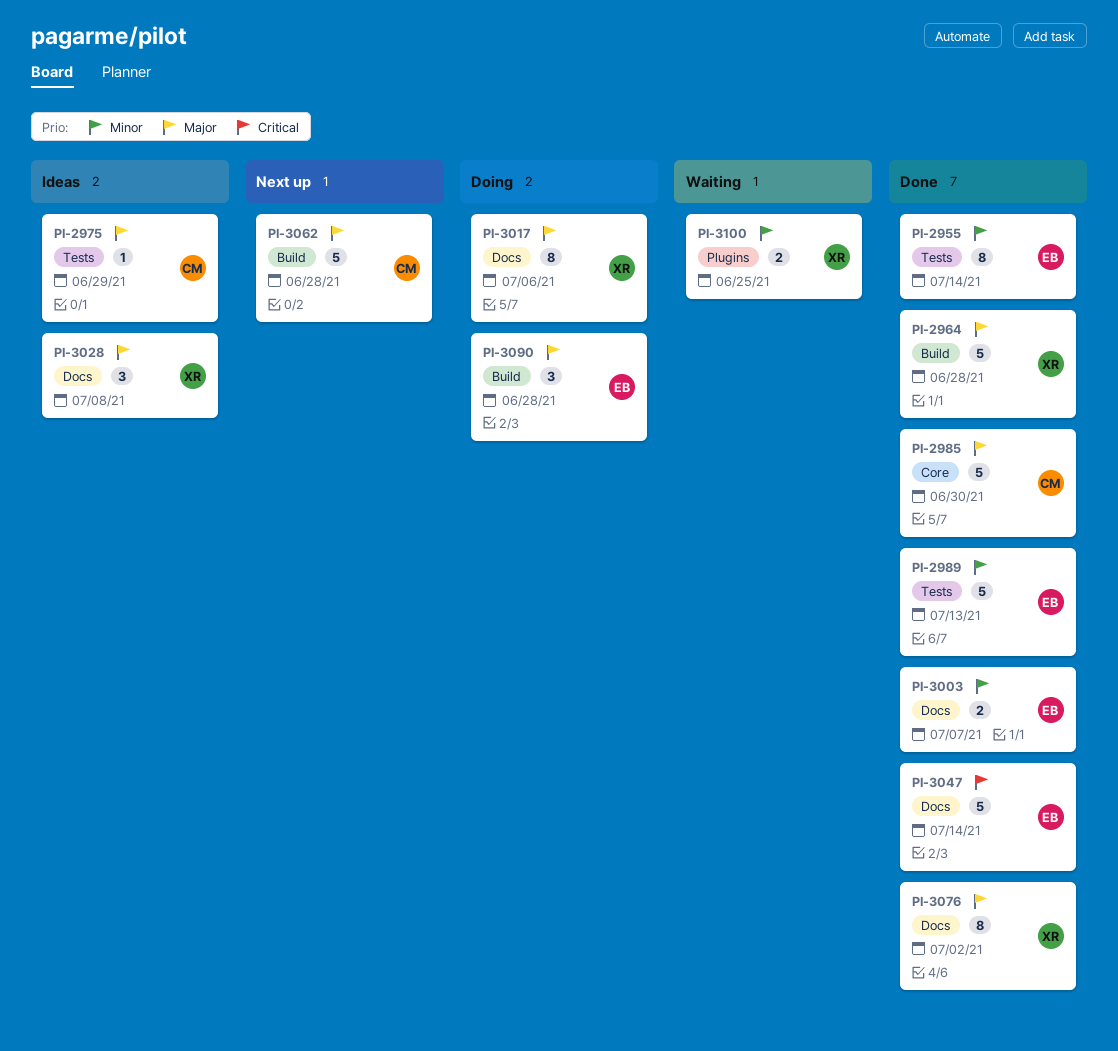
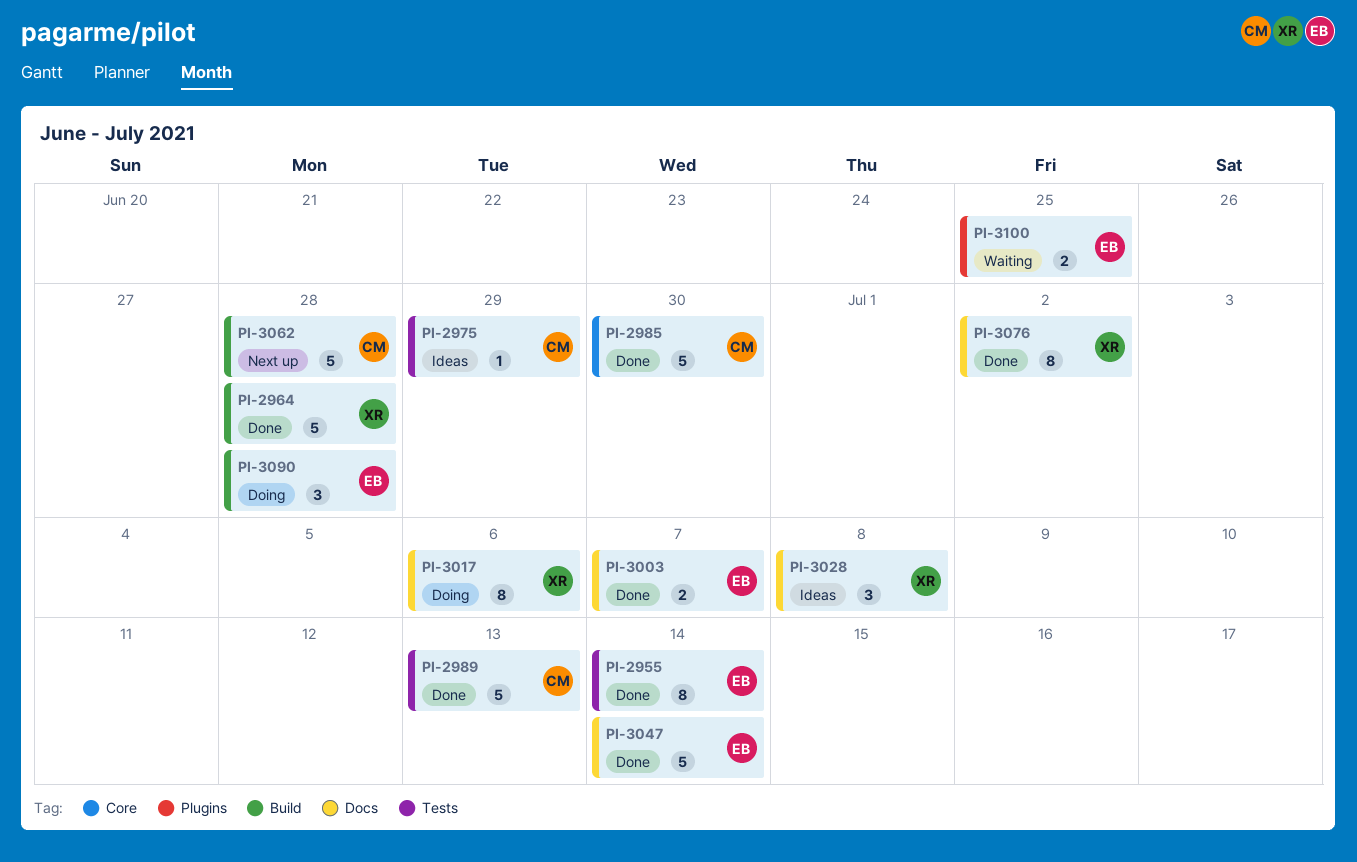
PI-2989, owner: EB -> CM
PI-3100, owner: XR -> EB

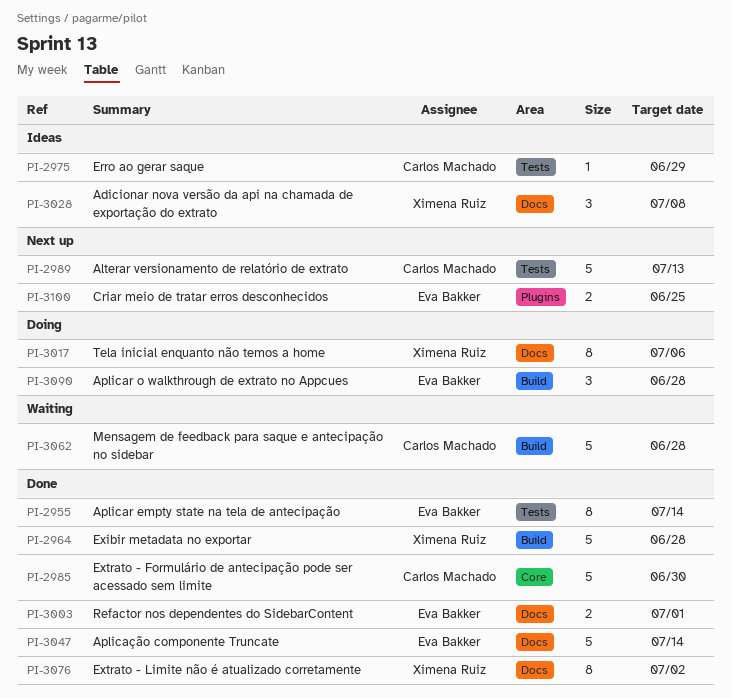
PI-2989, status: Done -> Next up
PI-3003, due: Jul 7 -> Jul 1
PI-3062, status: Next up -> Waiting
PI-3100, status: Waiting -> Next up

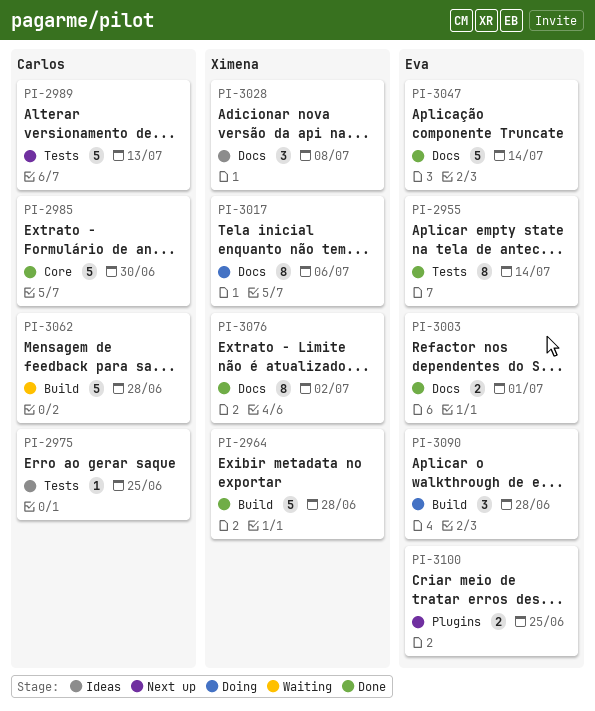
PI-2975, due: Jun 29 -> Jun 25

